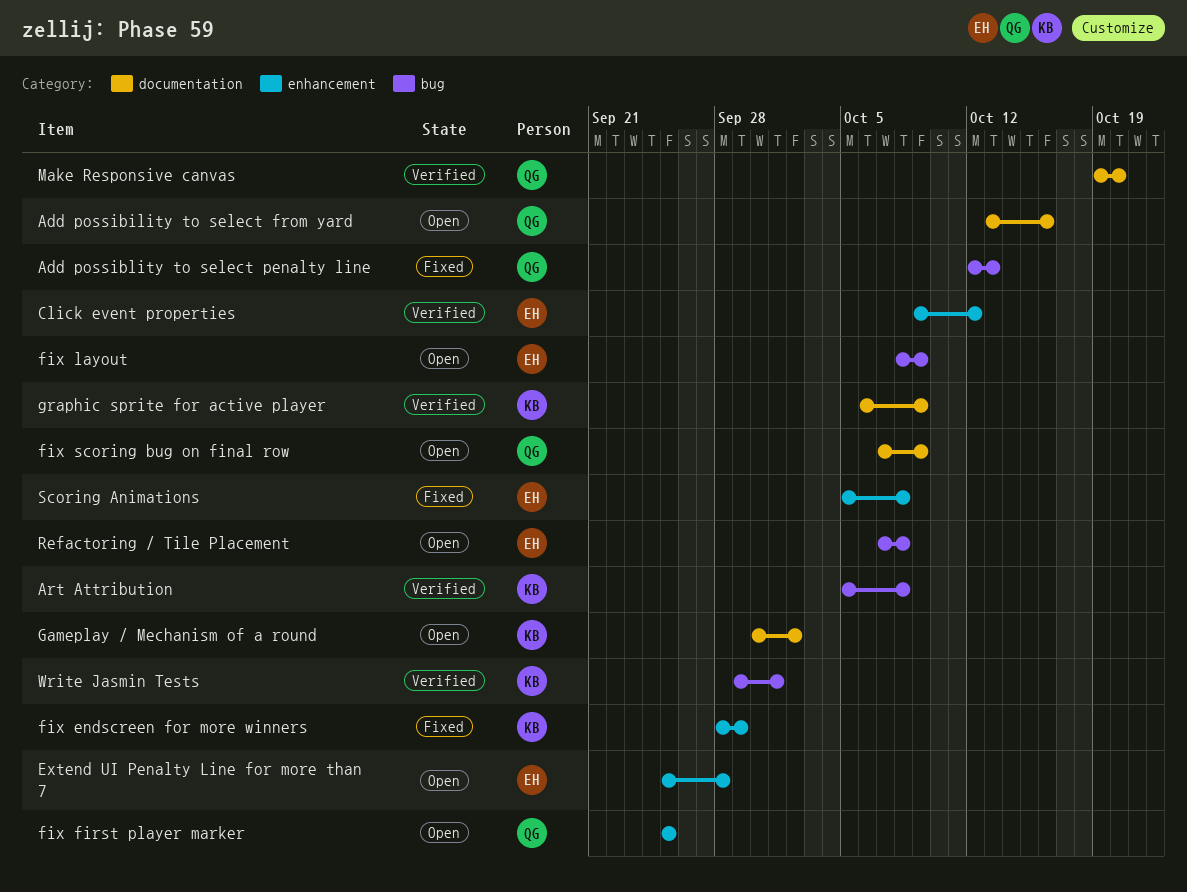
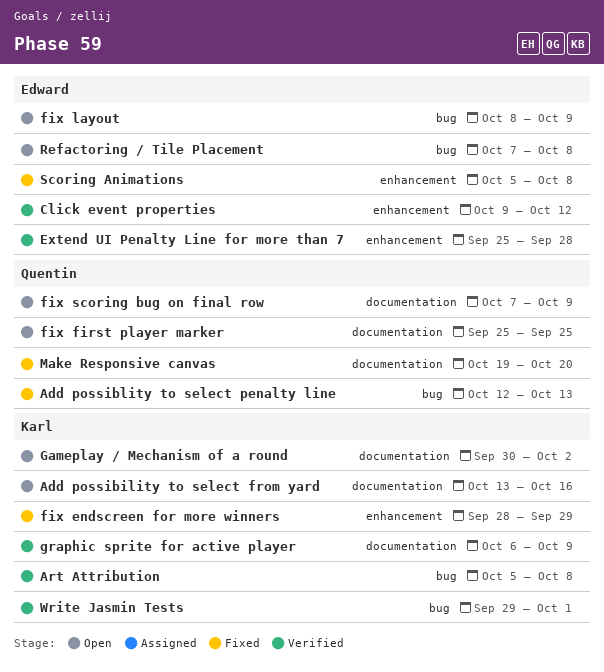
Add possibility to select from yard, owner: Quentin -> Karl
Extend UI Penalty Line for more than 7, status: Open -> Verified
fix first player marker, label: enhancement -> documentation
Make Responsive canvas, status: Verified -> Fixed

